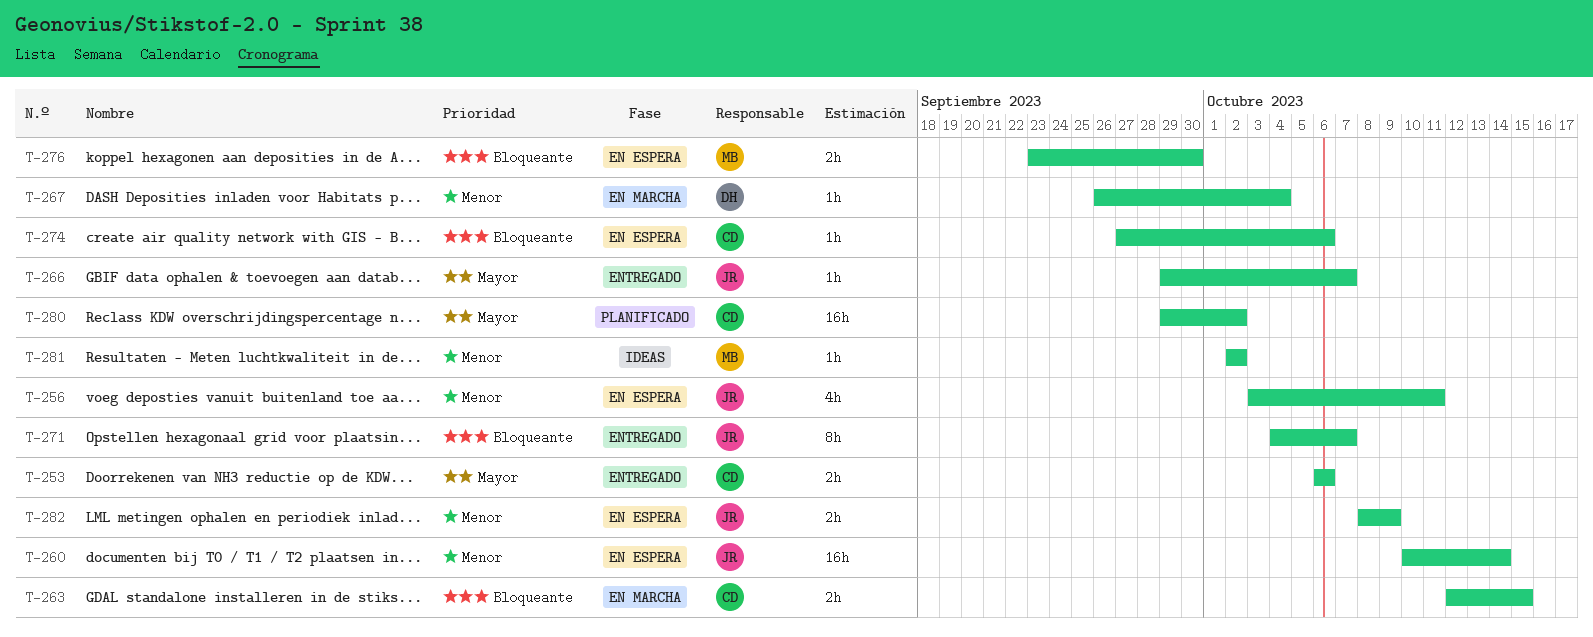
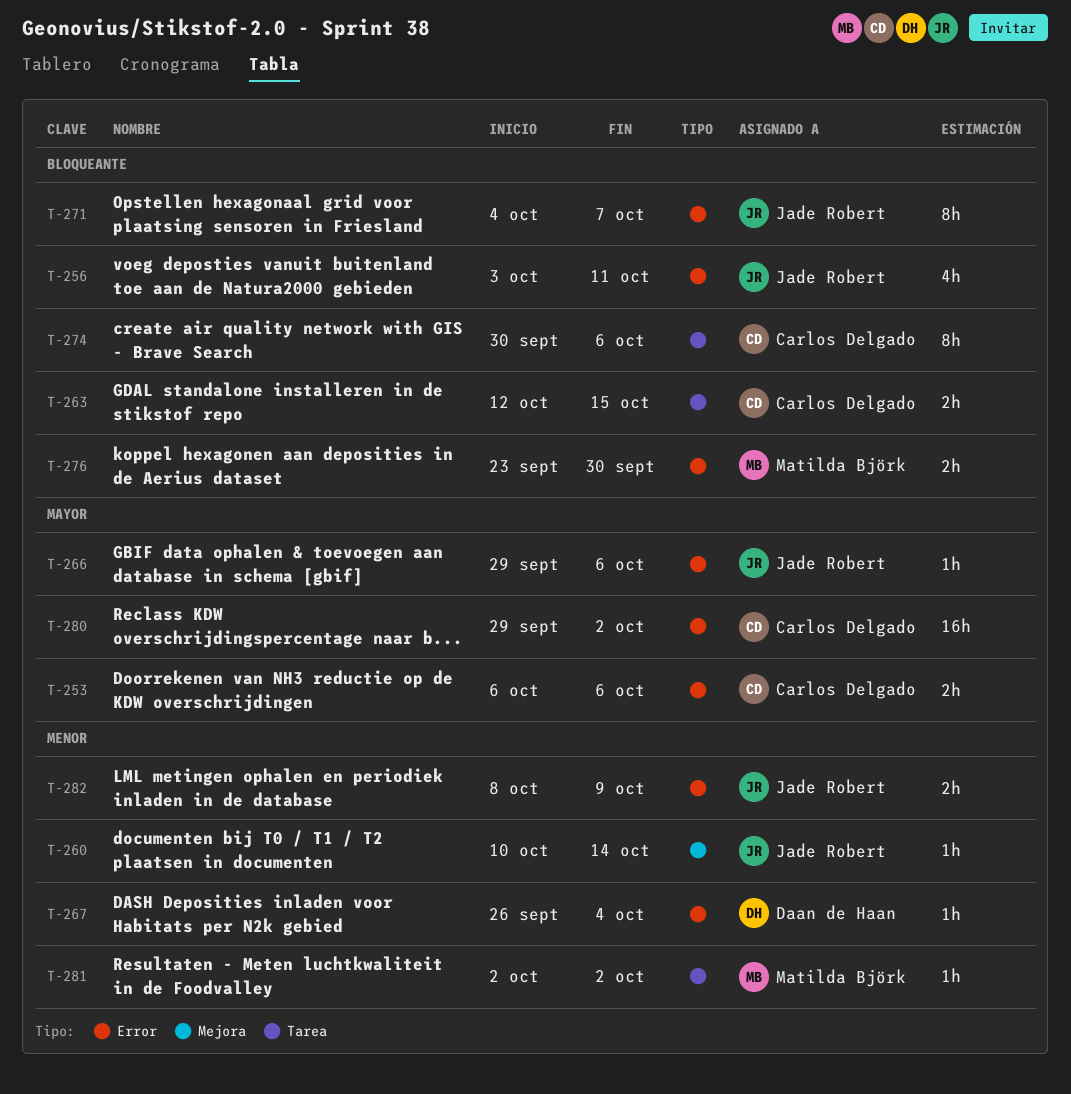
T-256, priority: Menor -> Bloqueante
T-260, estimate: 16h -> 1h
T-266, due: Oct 7 -> Oct 6
T-274, estimate: 1h -> 8h
T-274, start: Sep 27 -> Sep 30

